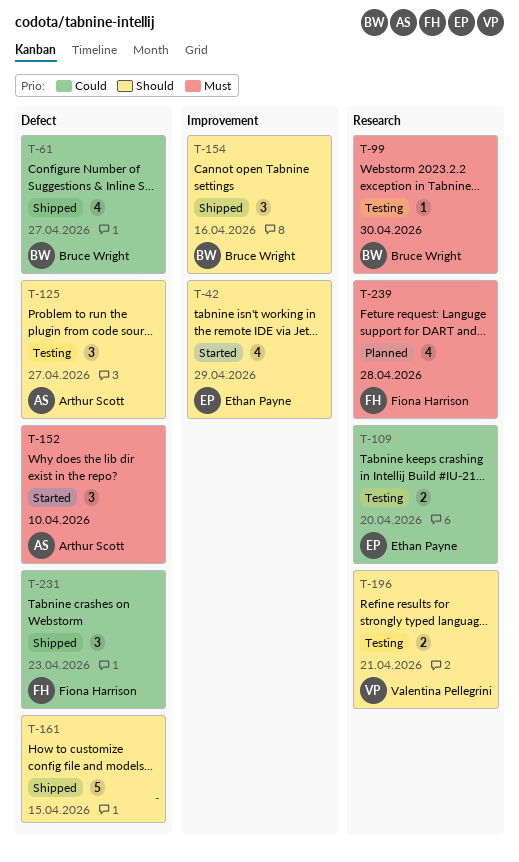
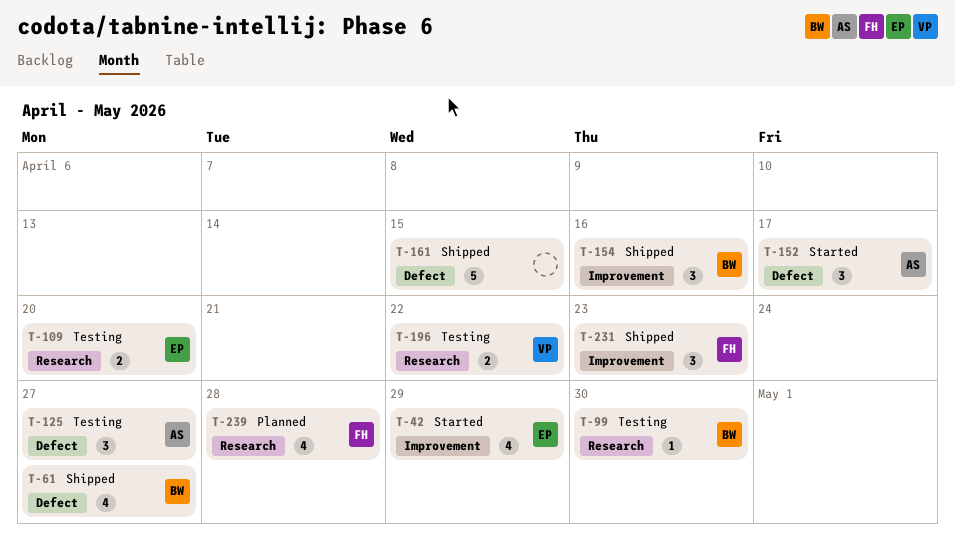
T-152, due: Apr 10 -> Apr 17
T-196, due: Apr 21 -> Apr 22
T-231, label: Defect -> Improvement

